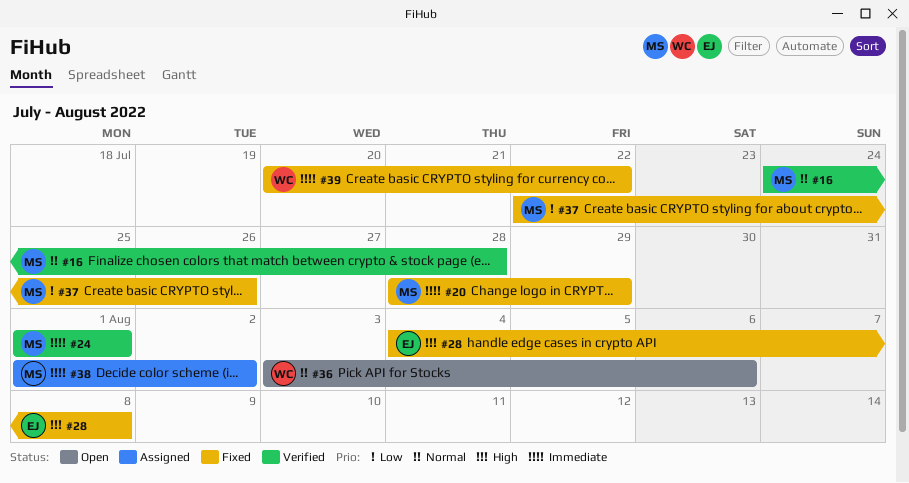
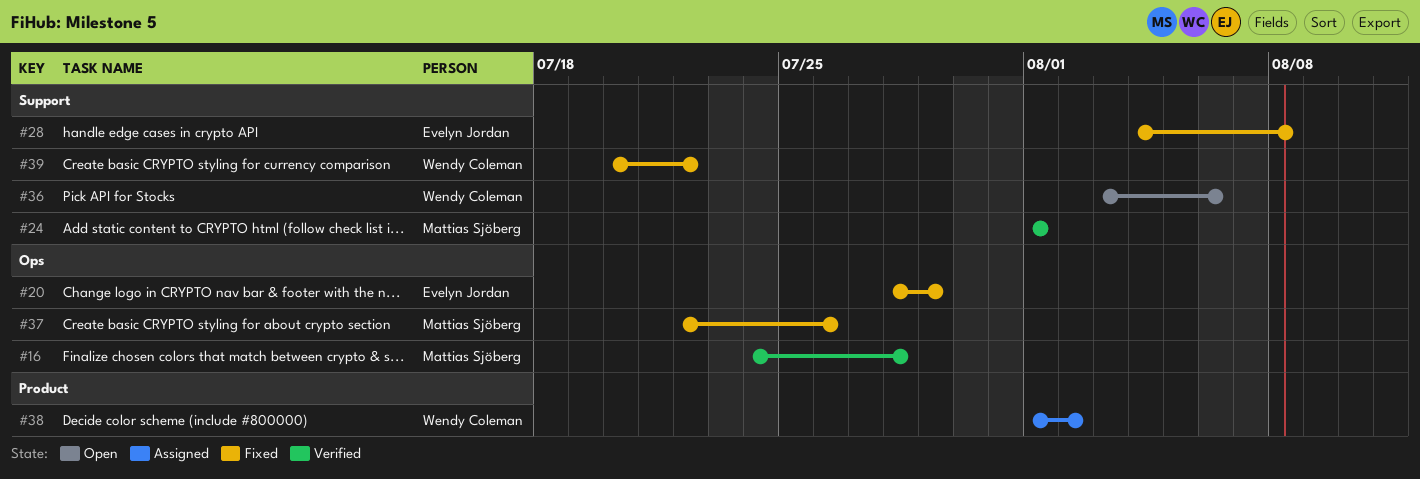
#20, owner: Mattias Sjöberg -> Evelyn Jordan
#38, owner: Mattias Sjöberg -> Wendy Coleman

